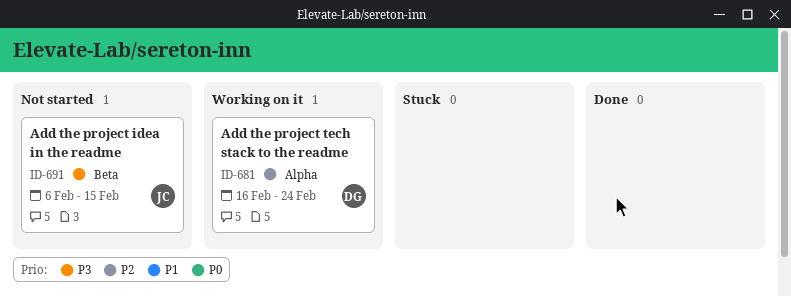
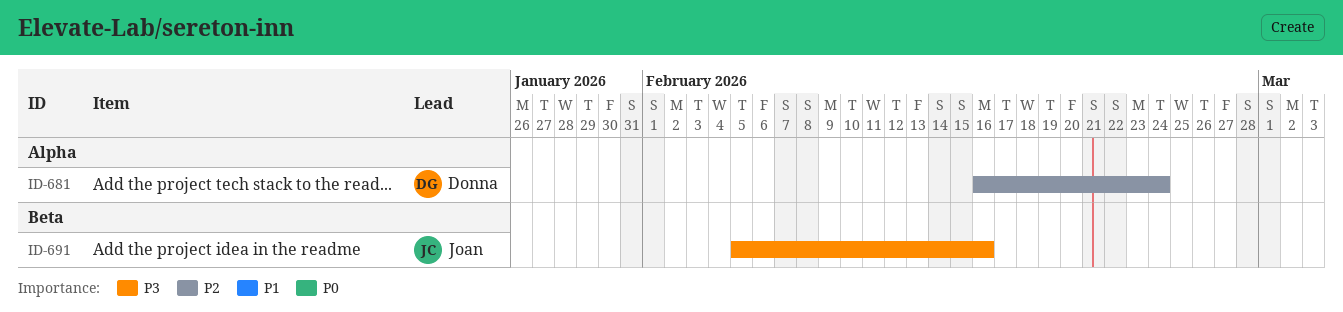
ID-691, start: Feb 6 -> Feb 5
ID-691, due: Feb 15 -> Feb 16

